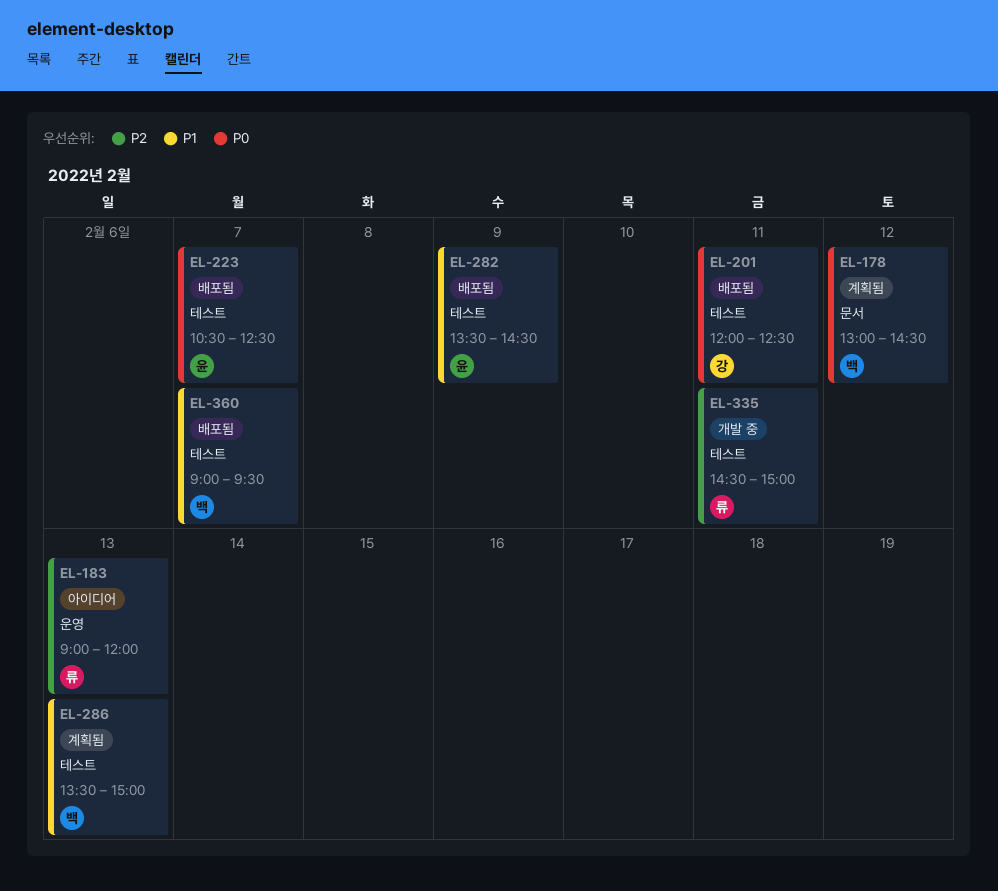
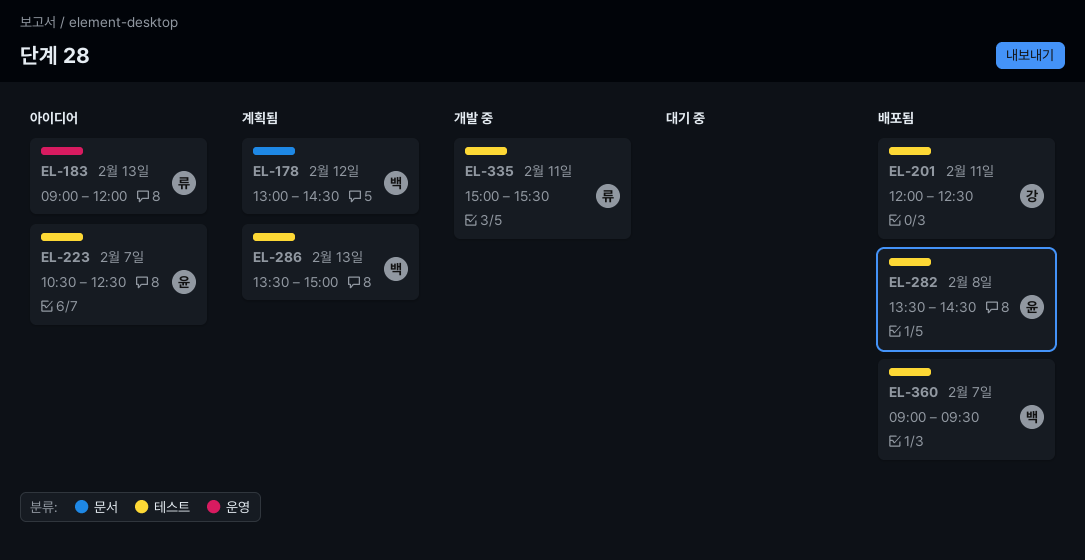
EL-223, status: 배포됨 -> 아이디어
EL-282, day: Feb 9 -> Feb 8
EL-335, begins: 14:30 -> 15:00
EL-335, ends: 15:00 -> 15:30

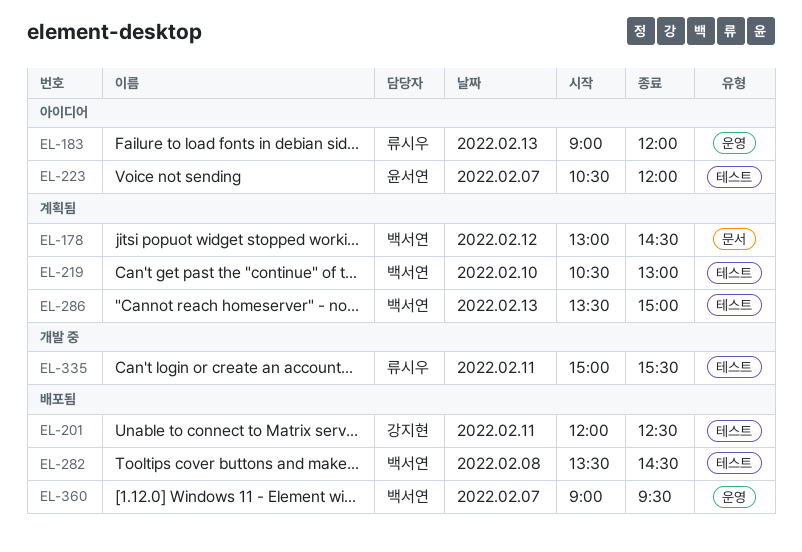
EL-219: none -> present
EL-223, ends: 12:30 -> 12:00
EL-282, owner: 윤서연 -> 백서연
EL-360, label: 테스트 -> 운영

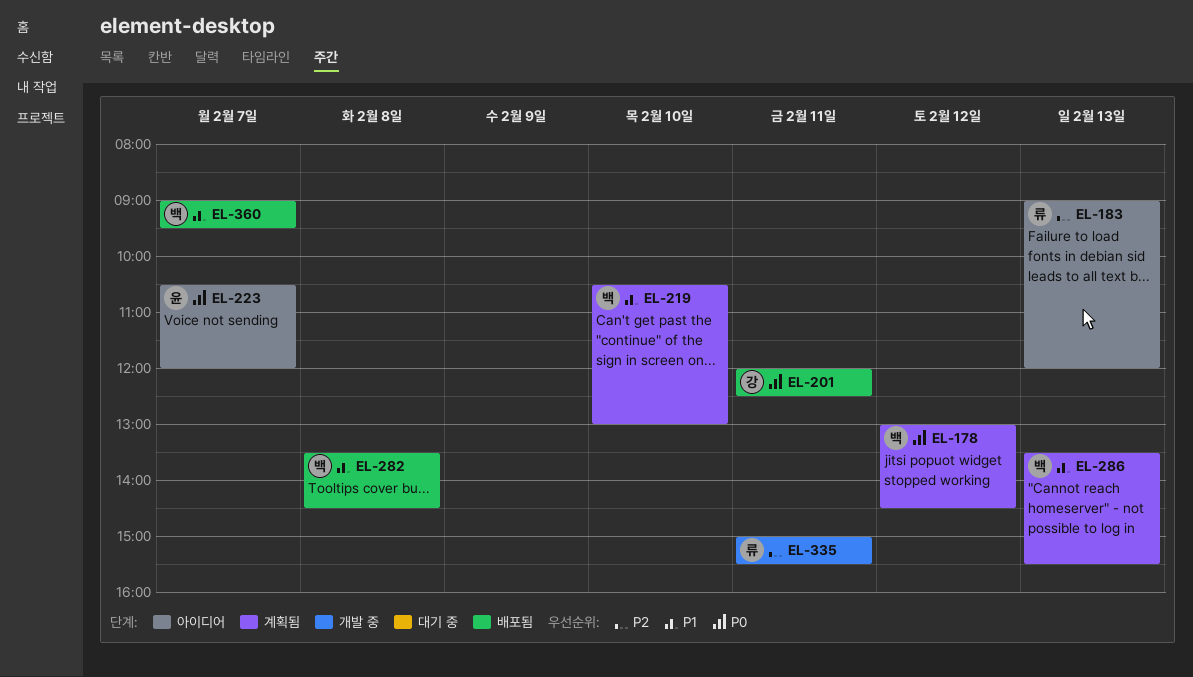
EL-286, ends: 15:00 -> 15:30

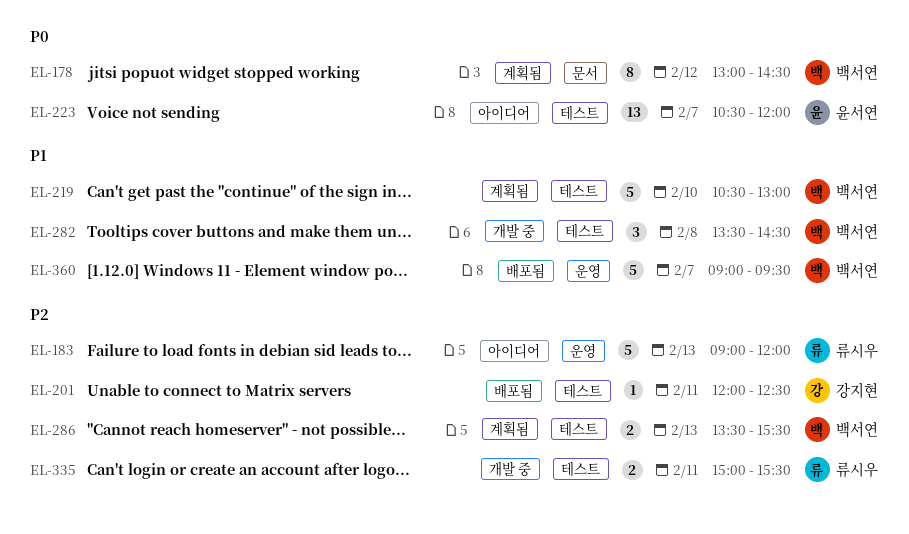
EL-201, priority: P0 -> P2
EL-282, status: 배포됨 -> 개발 중
EL-286, priority: P1 -> P2

